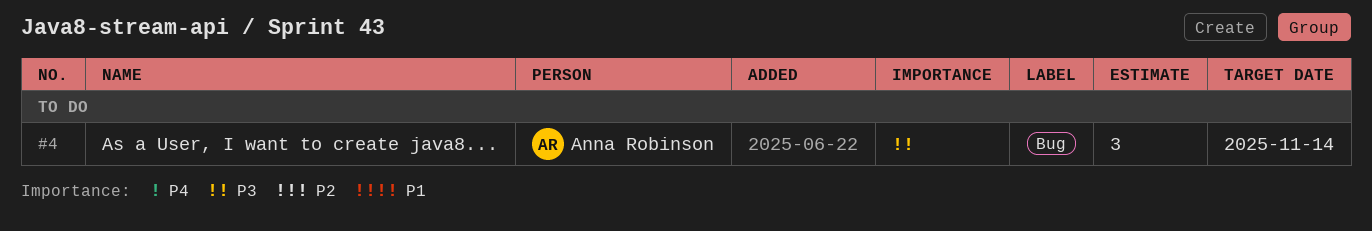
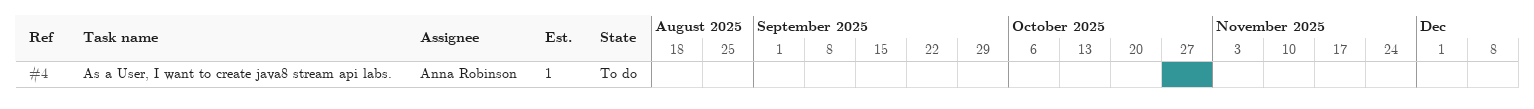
#4, estimate: 3 -> 1
#4, due: Nov 14 -> Oct 31

